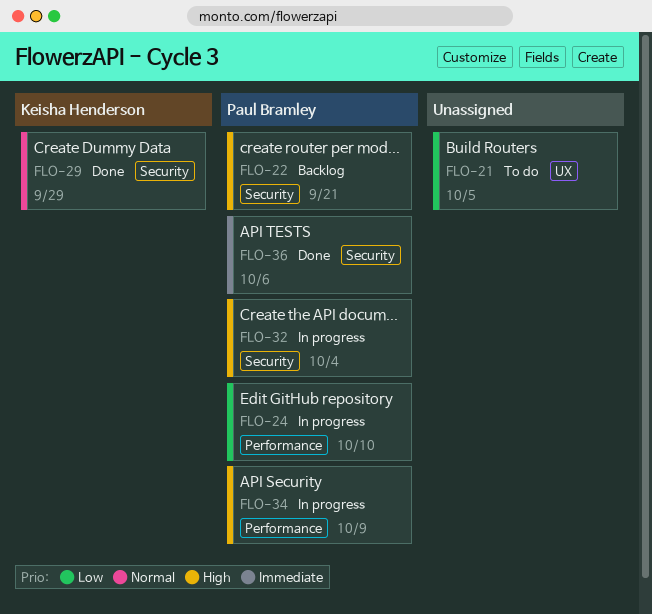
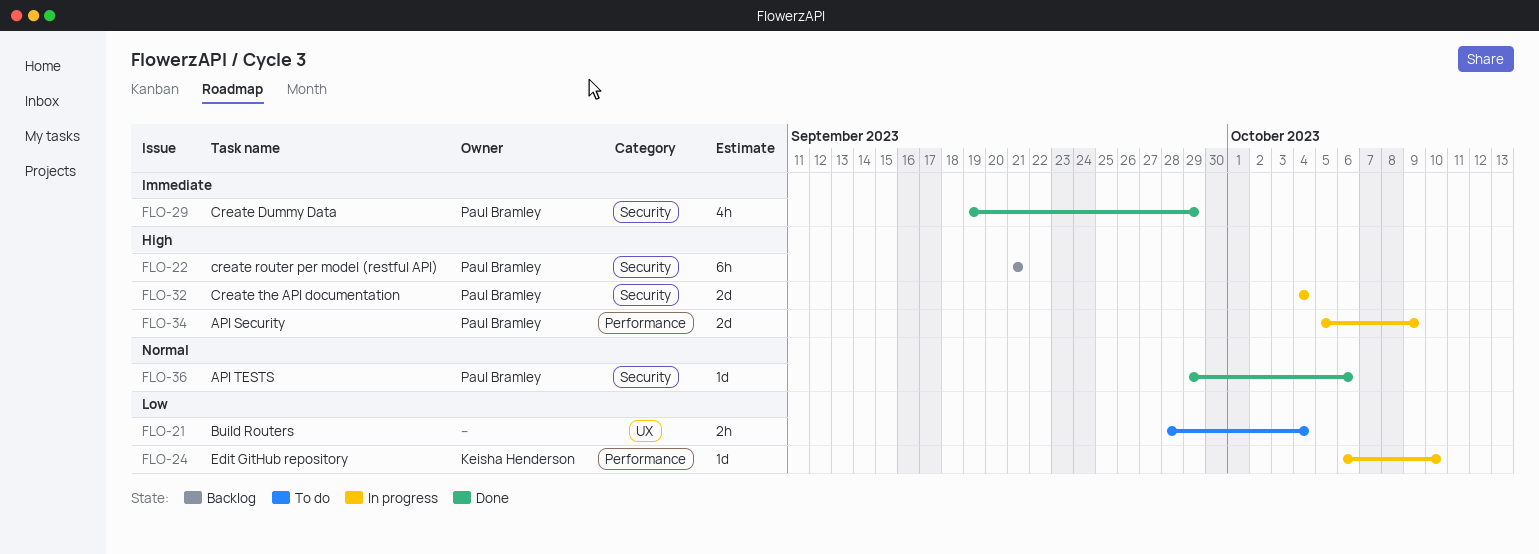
FLO-21, due: Oct 5 -> Oct 4
FLO-24, owner: Paul Bramley -> Keisha Henderson
FLO-29, owner: Keisha Henderson -> Paul Bramley
FLO-29, priority: Normal -> Immediate
FLO-36, priority: Immediate -> Normal

